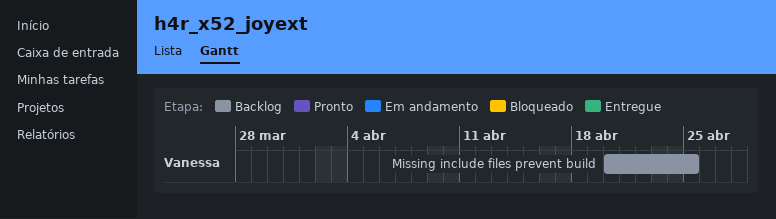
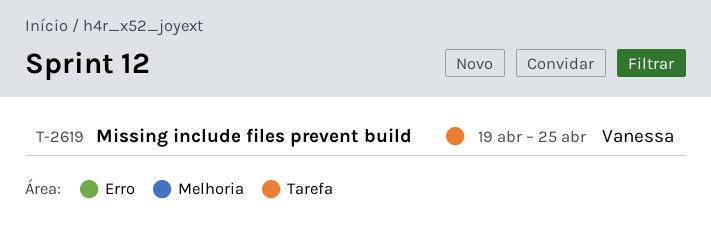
Missing include files prevent build, start: Apr 20 -> Apr 19

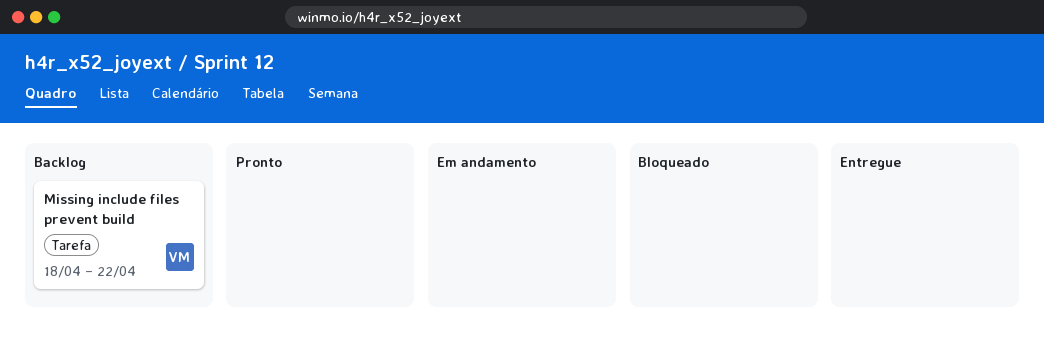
Missing include files prevent build, start: Apr 19 -> Apr 18
Missing include files prevent build, due: Apr 25 -> Apr 22

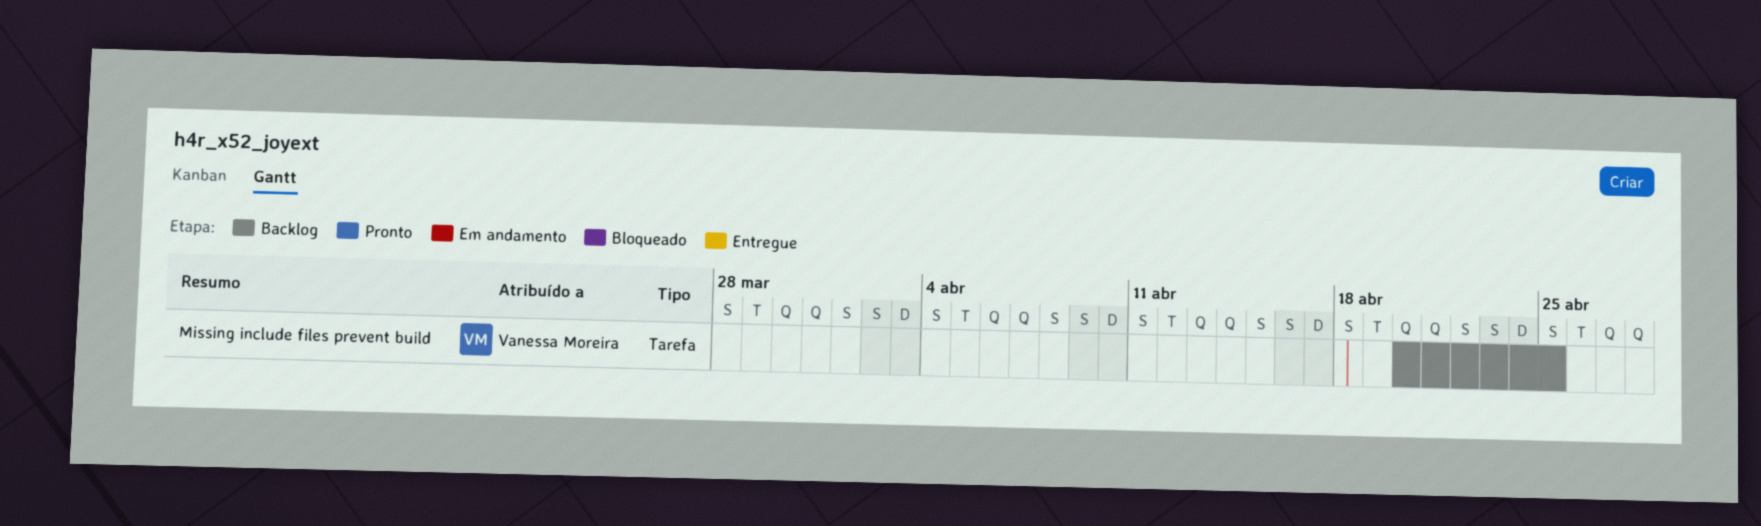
Missing include files prevent build, start: Apr 18 -> Apr 20
Missing include files prevent build, due: Apr 22 -> Apr 25

